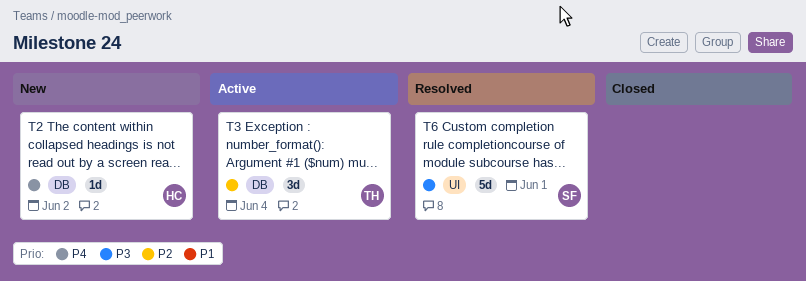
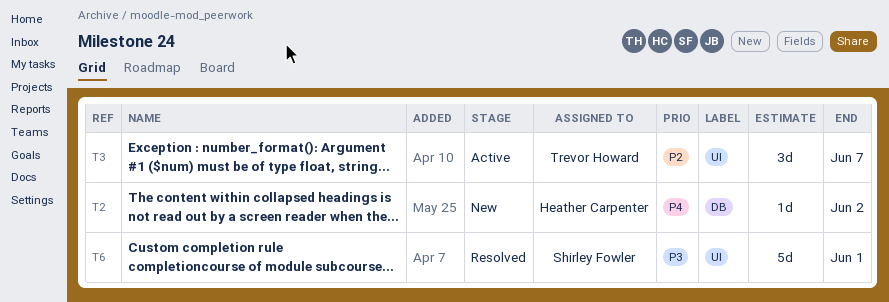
T3, label: DB -> UI
T3, due: Jun 4 -> Jun 7

